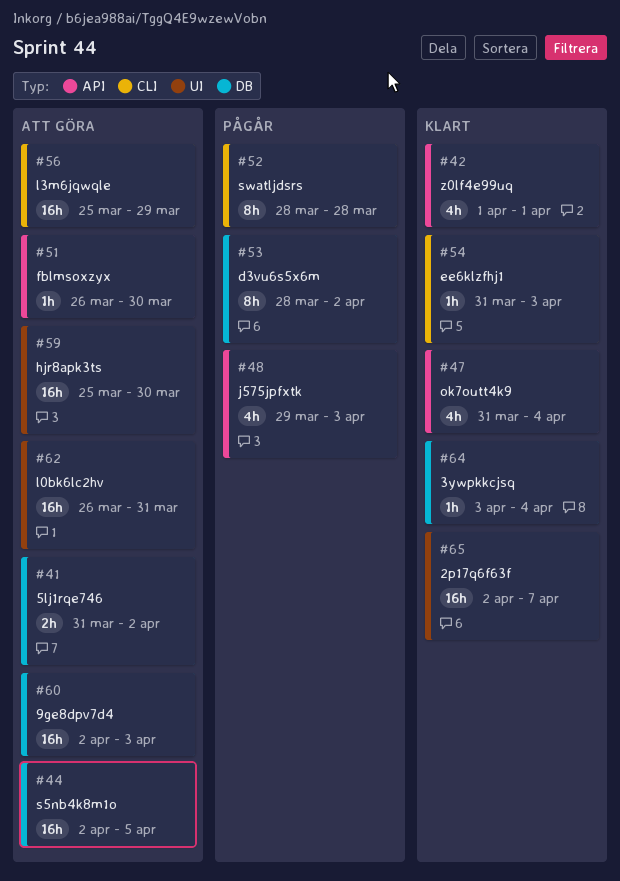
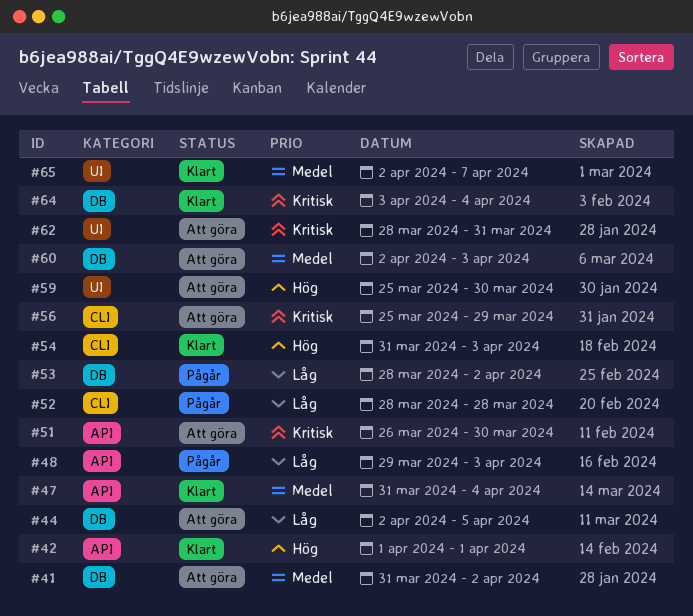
#62, start: Mar 26 -> Mar 28

